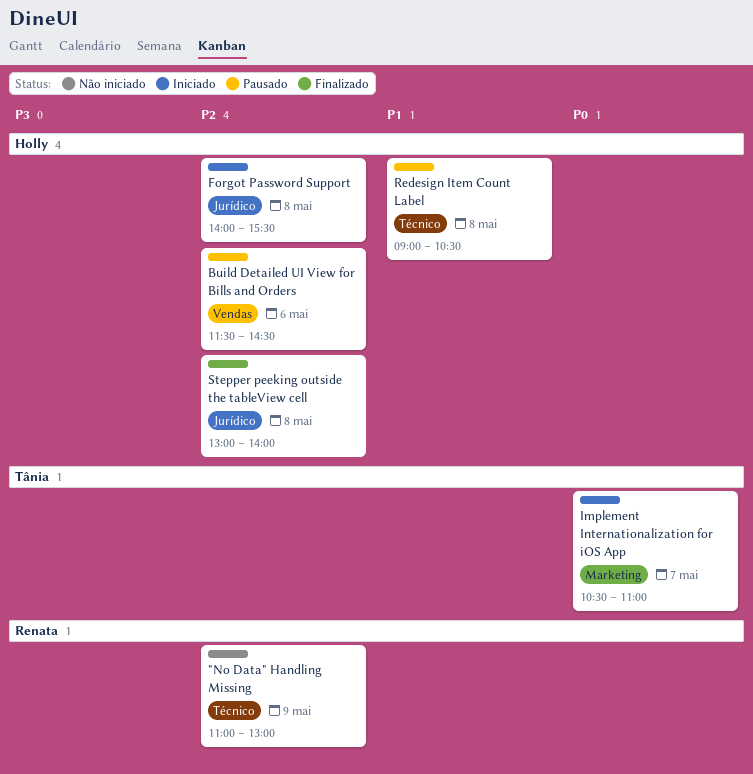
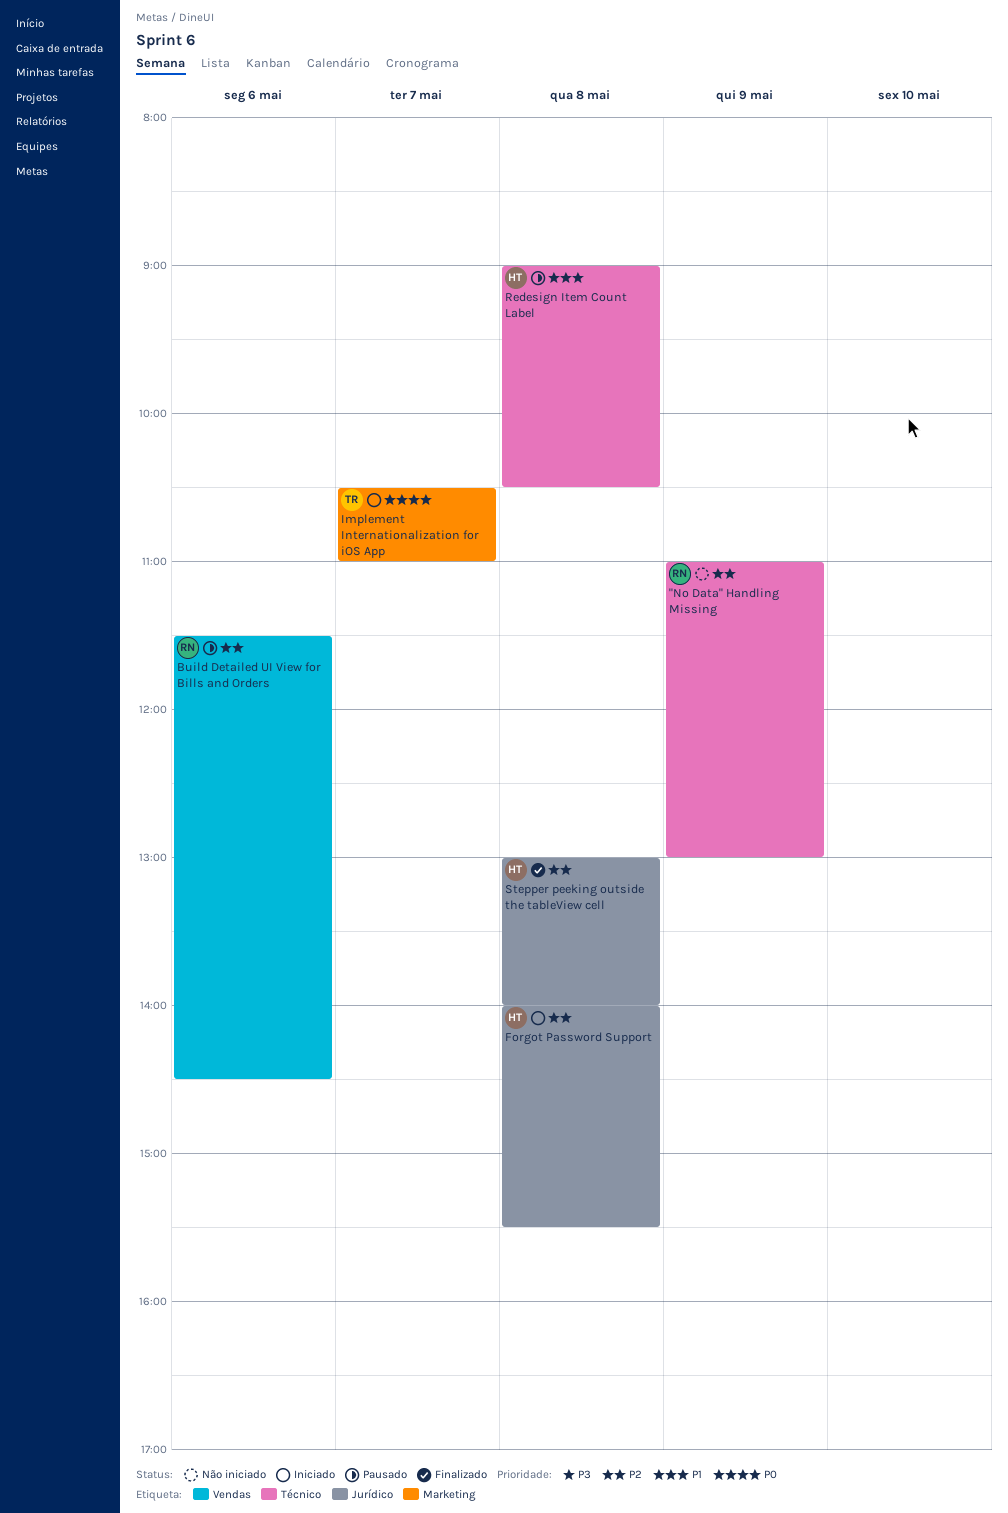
Build Detailed UI View for Bills and Orders, owner: Holly -> Renata

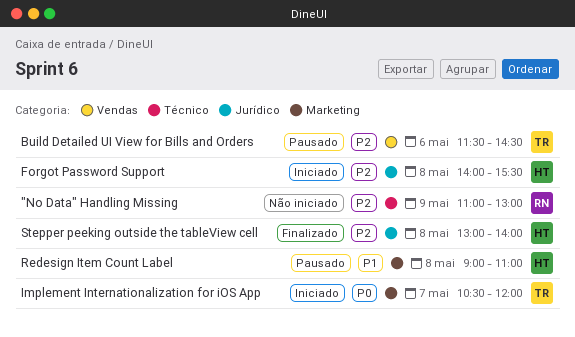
Build Detailed UI View for Bills and Orders, owner: RN -> TR
Implement Internationalization for iOS App, ends: 11:00 -> 12:00
Redesign Item Count Label, label: Técnico -> Marketing
Redesign Item Count Label, ends: 10:30 -> 11:00

